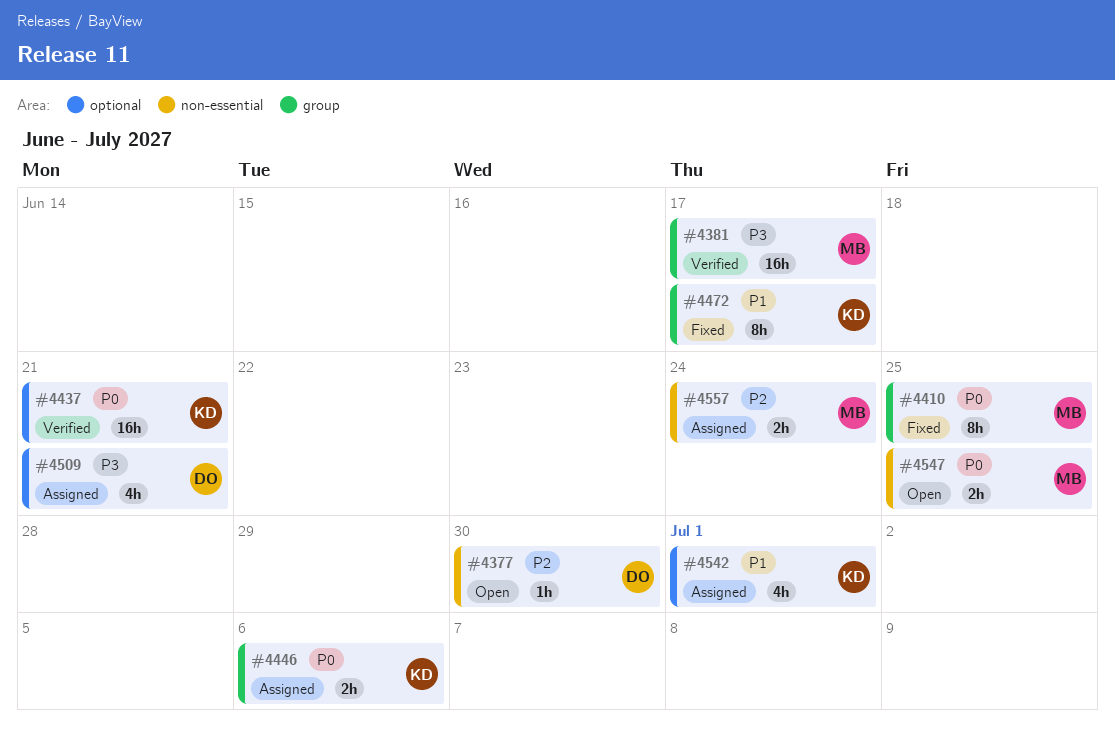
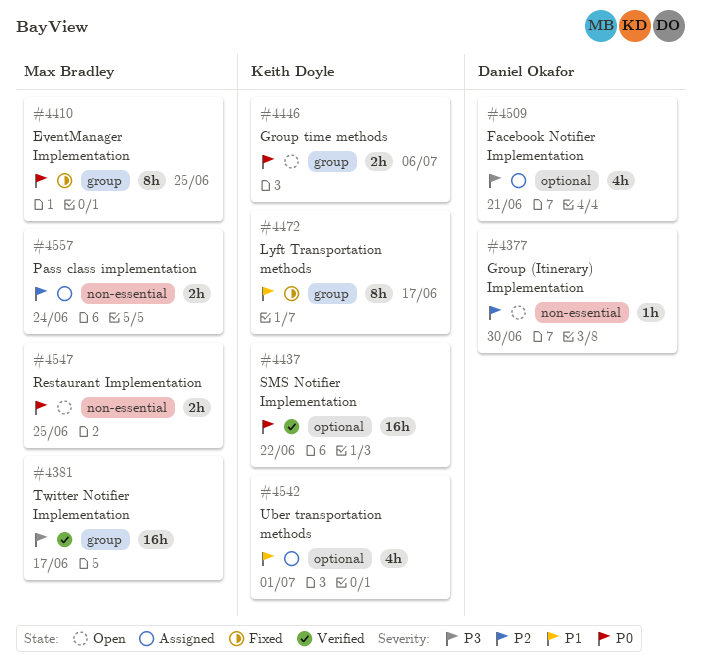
#4437, due: Jun 21 -> Jun 22
#4446, status: Assigned -> Open

